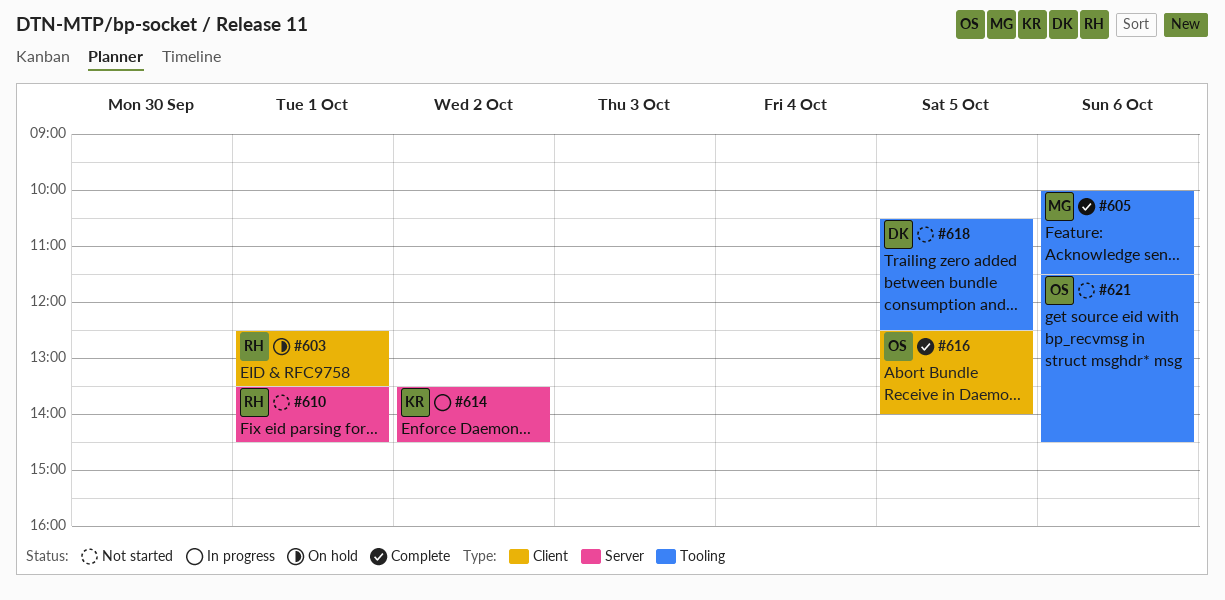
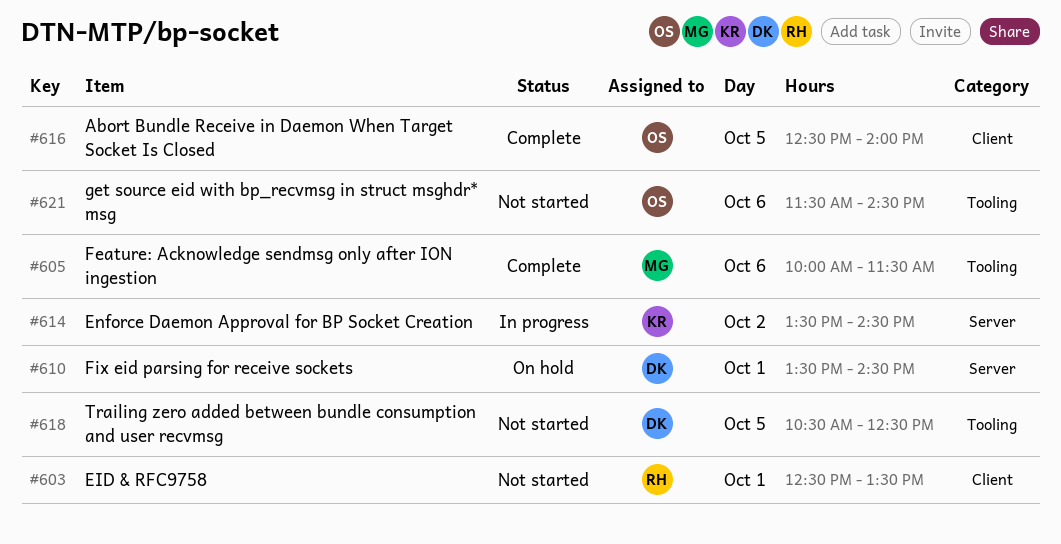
#603, status: On hold -> Not started
#610, status: Not started -> On hold
#610, owner: RH -> DK

